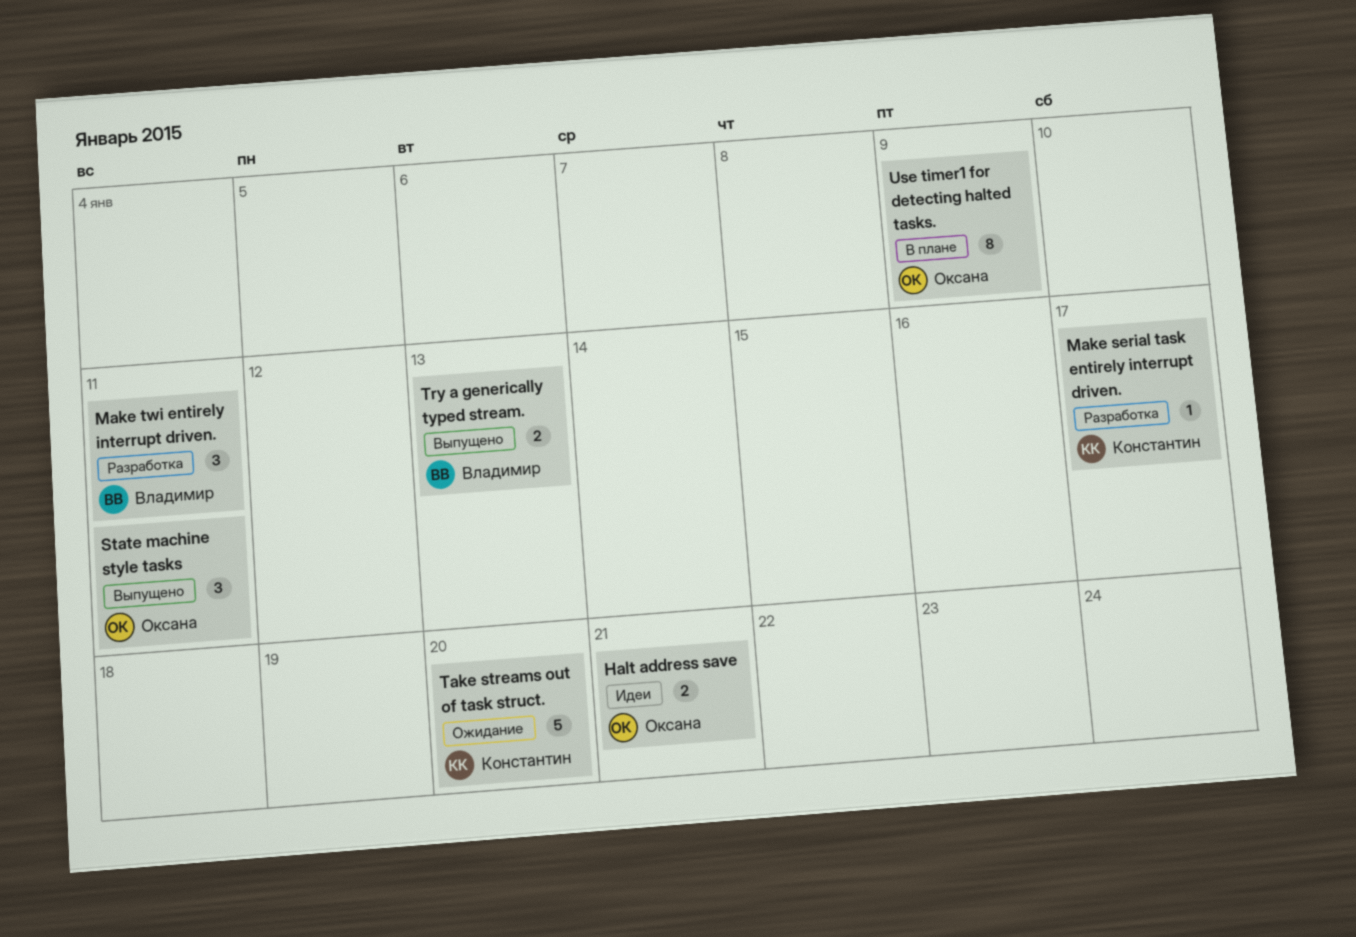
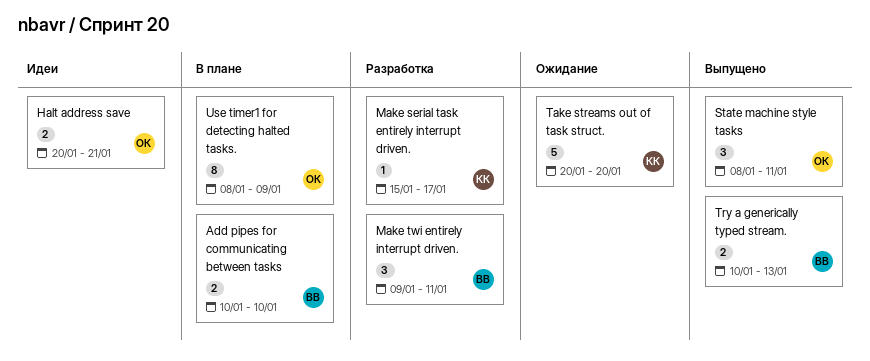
Add pipes for communicating between tasks: none -> present

